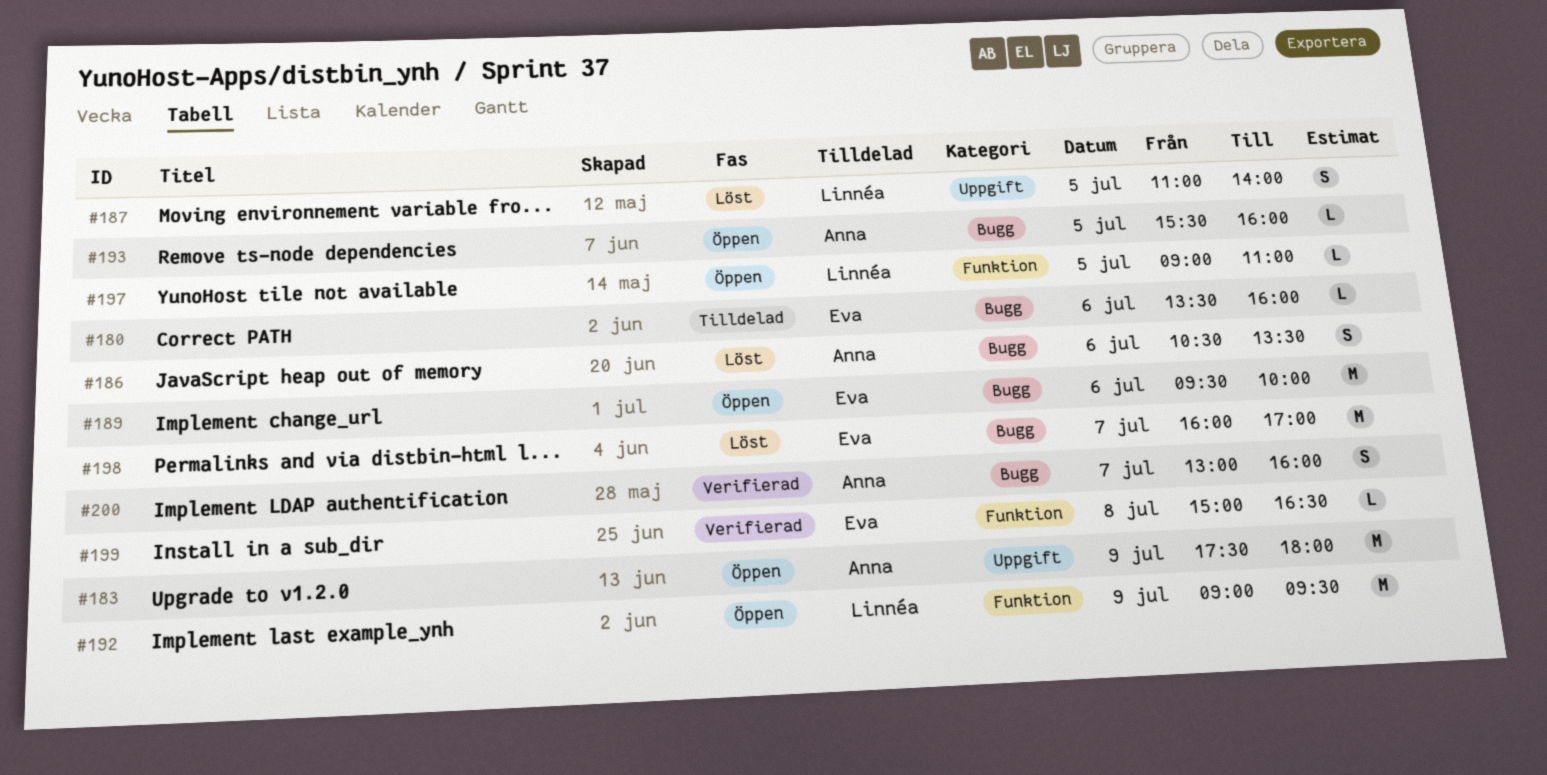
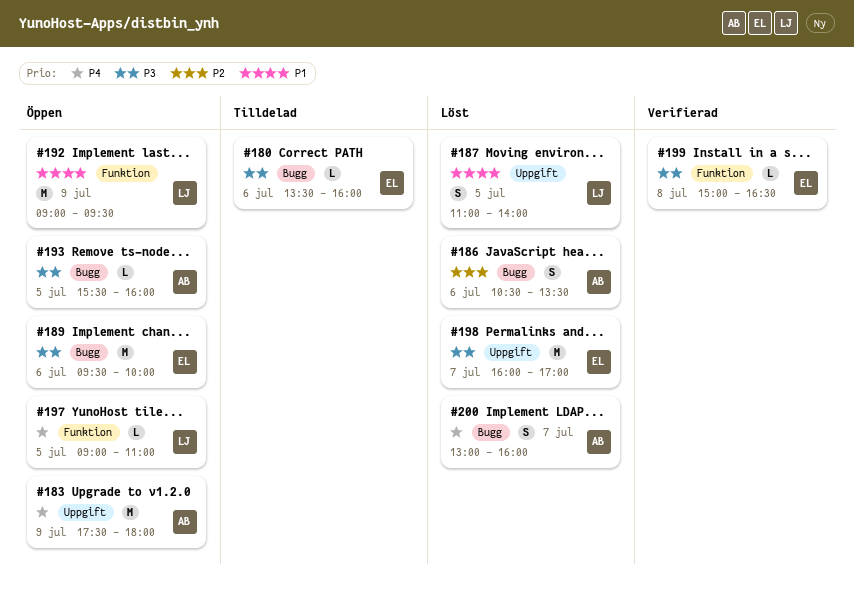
#198, label: Bugg -> Uppgift
#200, status: Verifierad -> Löst

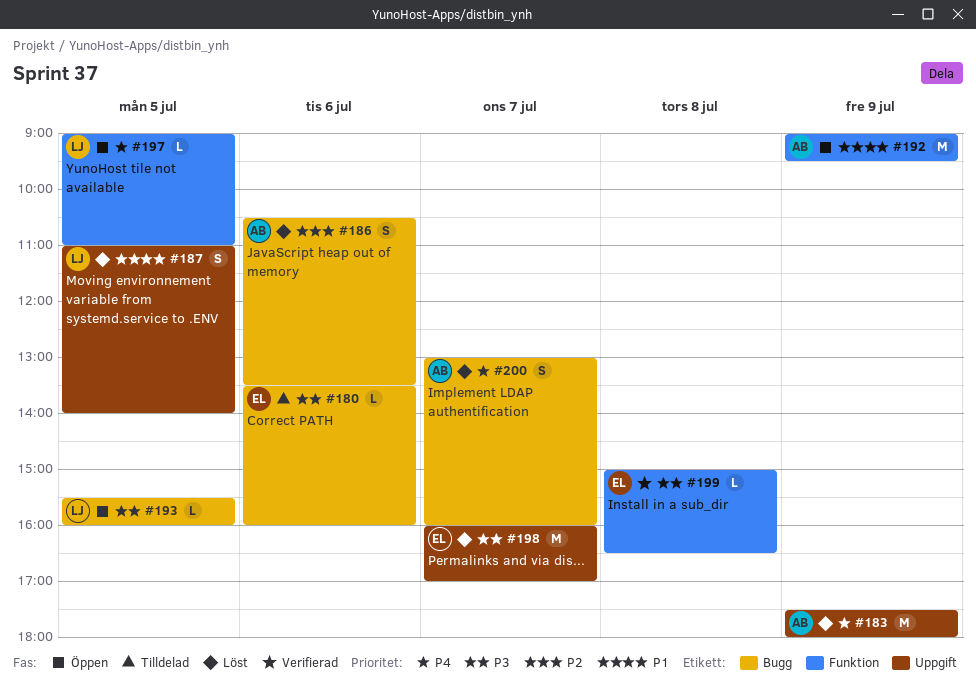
#183, status: Öppen -> Löst
#189: present -> none
#192, owner: LJ -> AB
#193, owner: AB -> LJ

